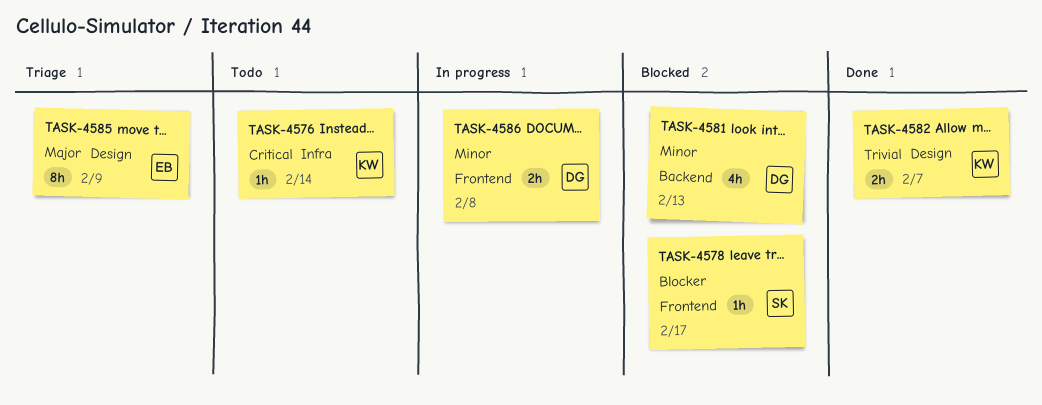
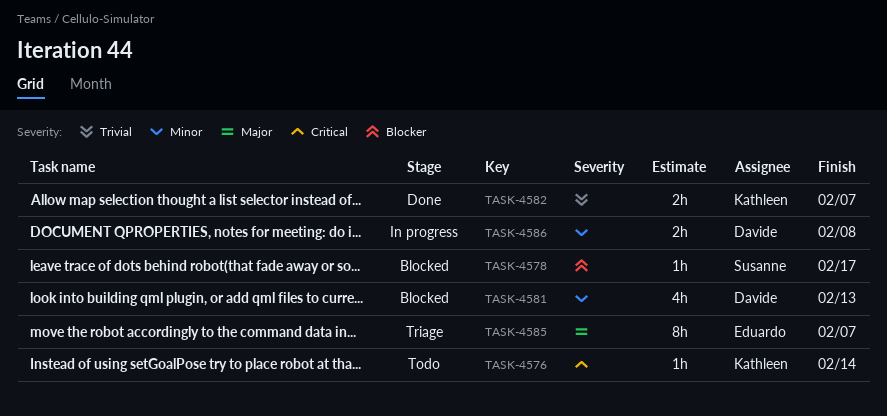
TASK-4585, due: Feb 9 -> Feb 7

